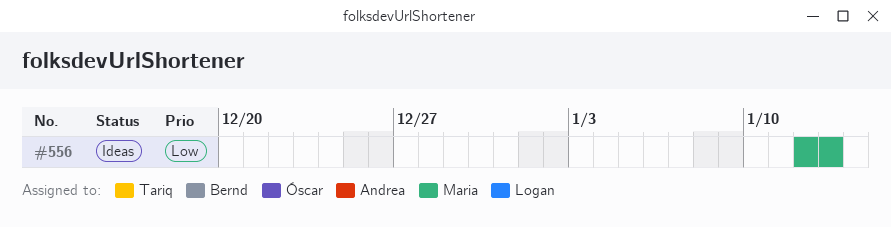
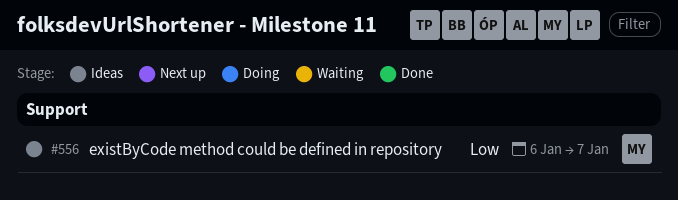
#556, start: Jan 12 -> Jan 6
#556, due: Jan 13 -> Jan 7

